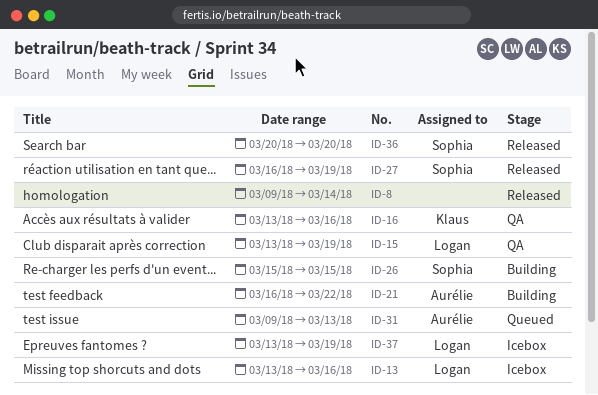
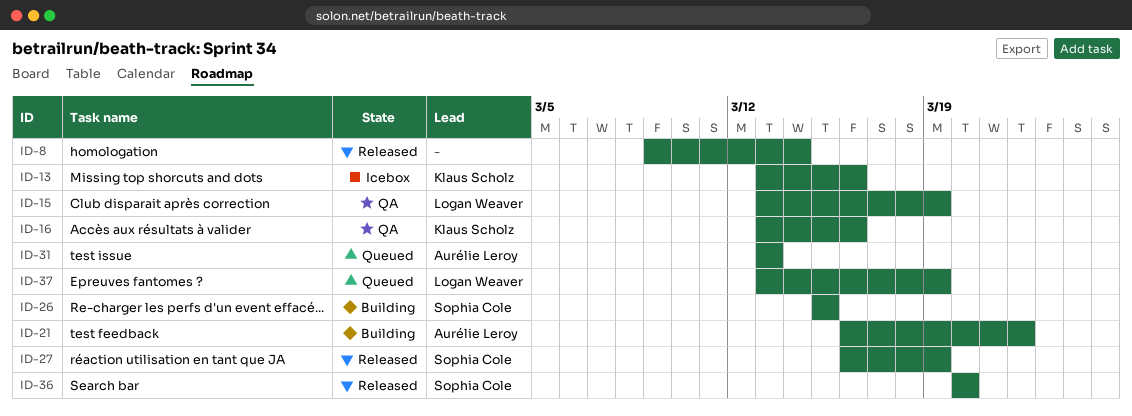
ID-13, owner: Logan Weaver -> Klaus Scholz
ID-31, start: Mar 9 -> Mar 13
ID-37, status: Icebox -> Queued

